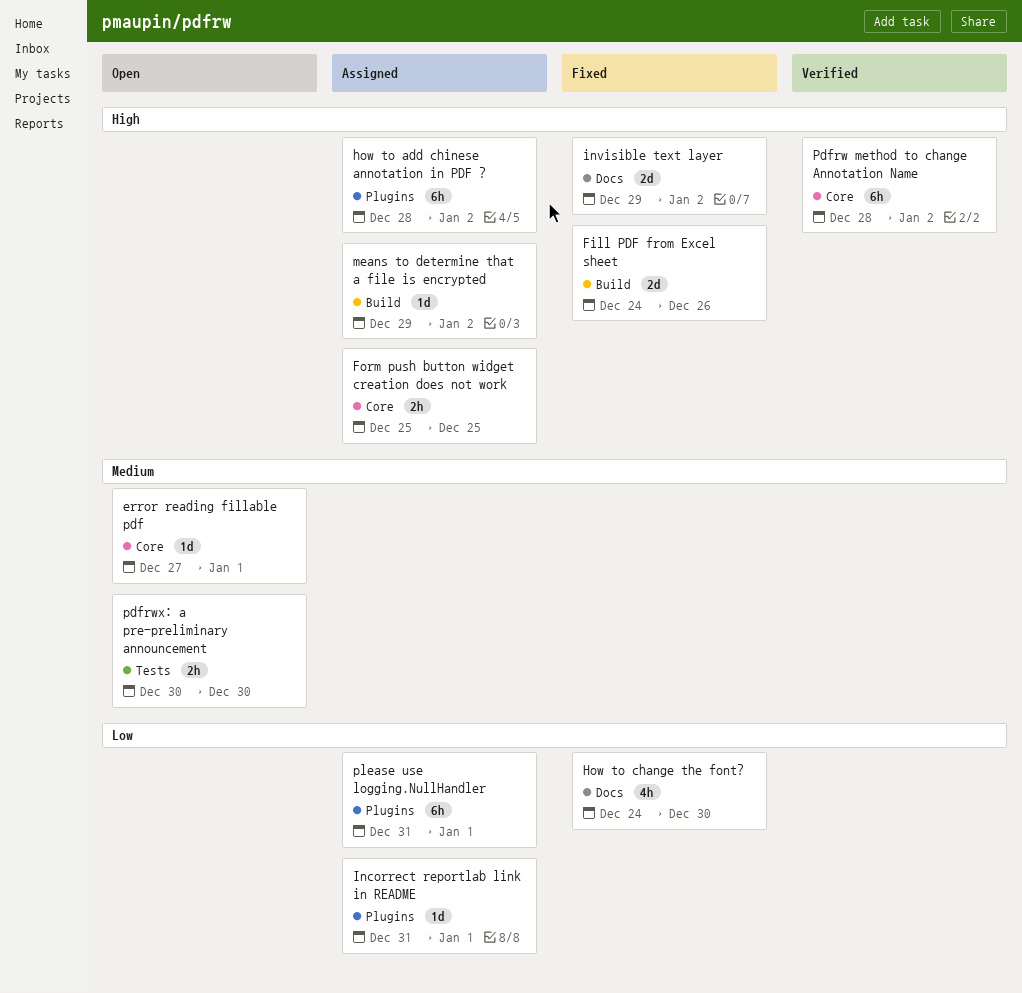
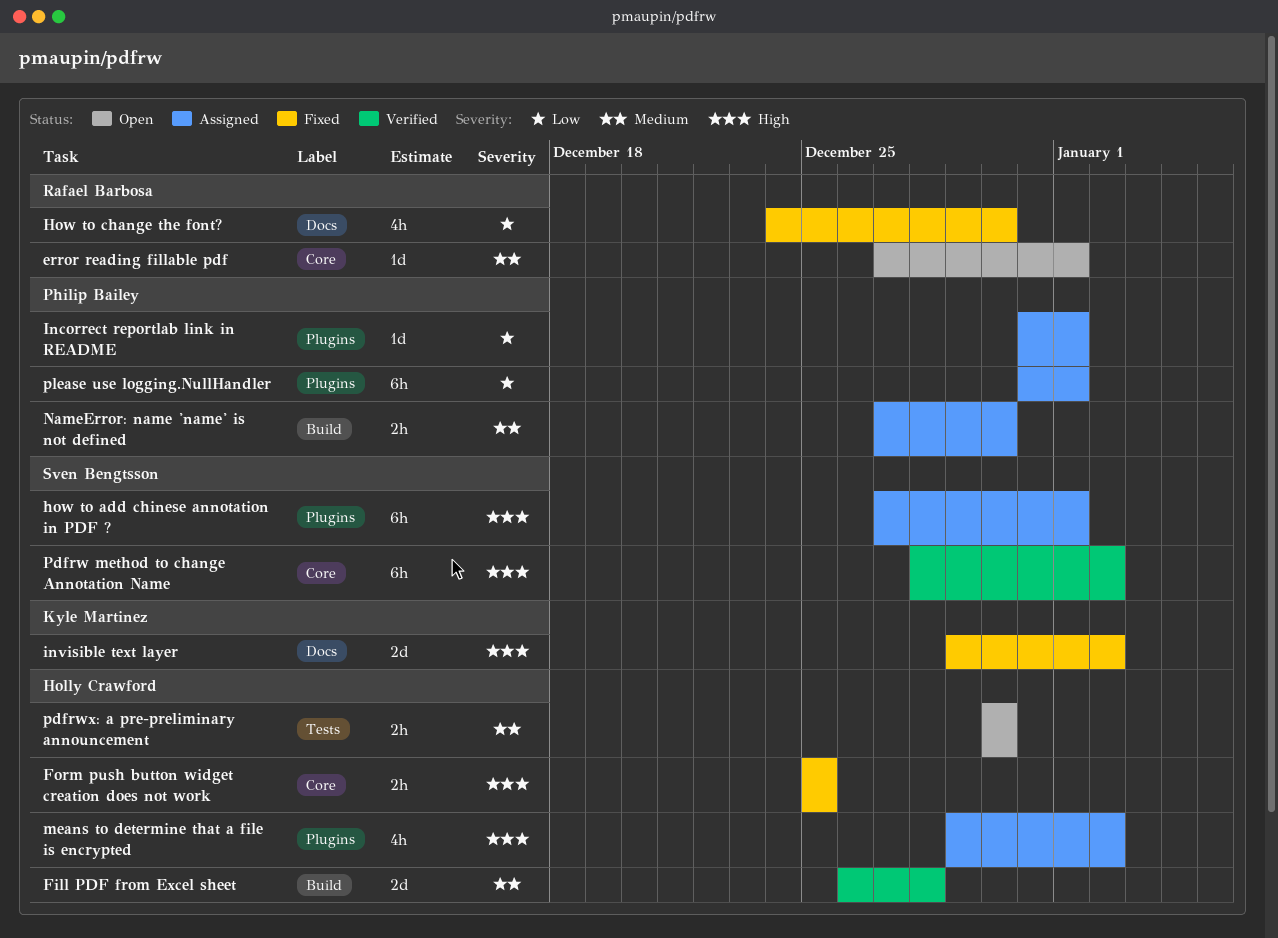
Fill PDF from Excel sheet, status: Fixed -> Verified
Fill PDF from Excel sheet, priority: High -> Medium
Fill PDF from Excel sheet, start: Dec 24 -> Dec 26
Fill PDF from Excel sheet, due: Dec 26 -> Dec 28
Form push button widget creation does not work, status: Assigned -> Fixed
how to add chinese annotation in PDF ?, start: Dec 28 -> Dec 27
how to add chinese annotation in PDF ?, due: Jan 2 -> Jan 1
means to determine that a file is encrypted, label: Build -> Plugins
means to determine that a file is encrypted, estimate: 1d -> 4h
NameError: name 'name' is not defined: none -> present

